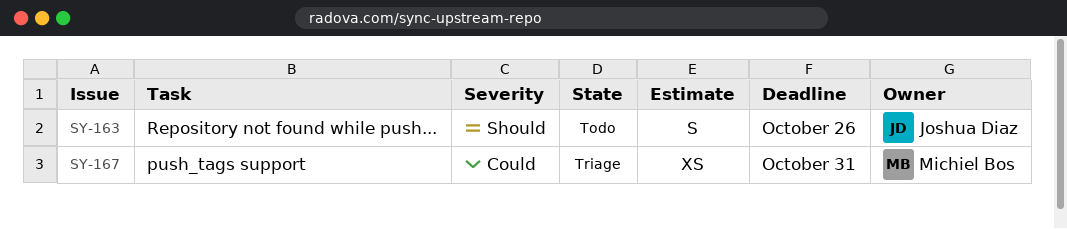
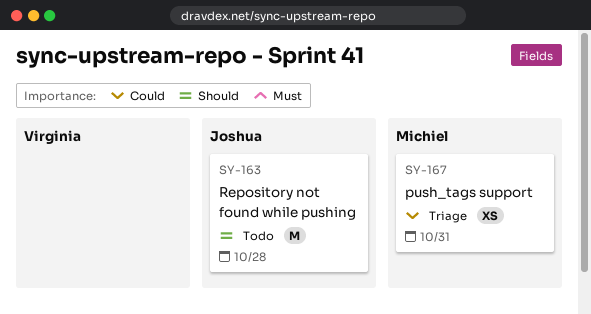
SY-163, estimate: S -> M
SY-163, due: Oct 26 -> Oct 28

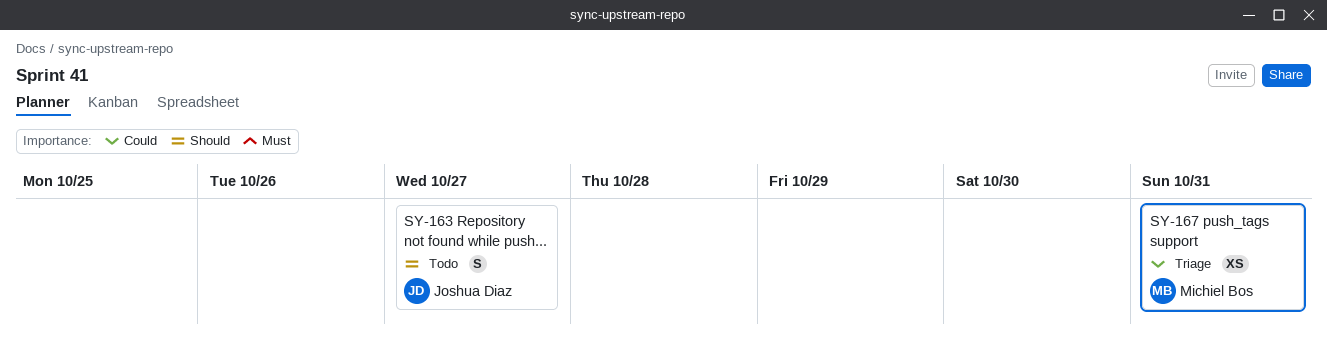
SY-163, estimate: M -> S
SY-163, due: Oct 28 -> Oct 27

